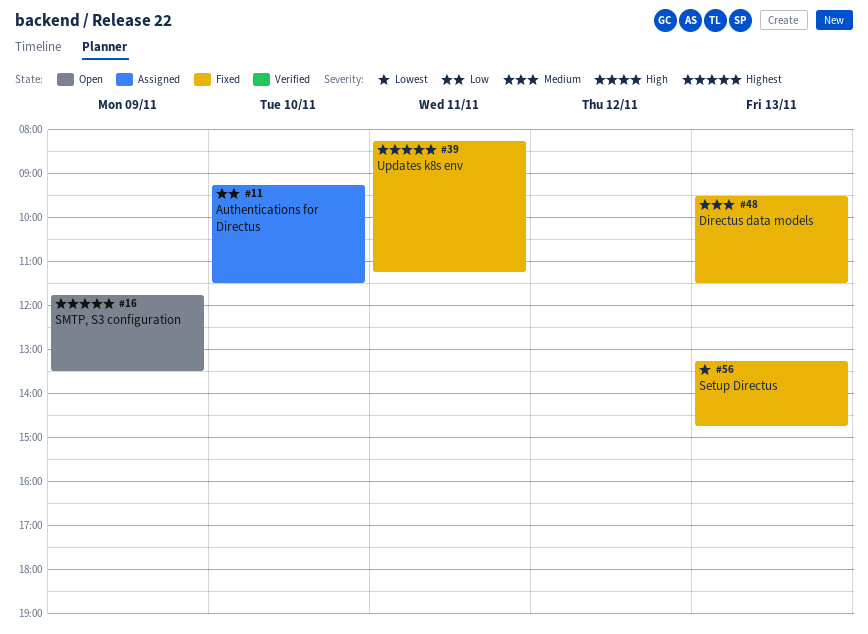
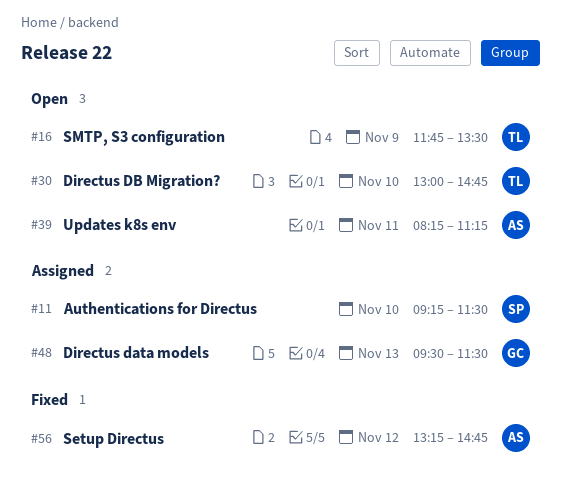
#30: none -> present
#39, status: Fixed -> Open
#48, status: Fixed -> Assigned
#56, day: Nov 13 -> Nov 12

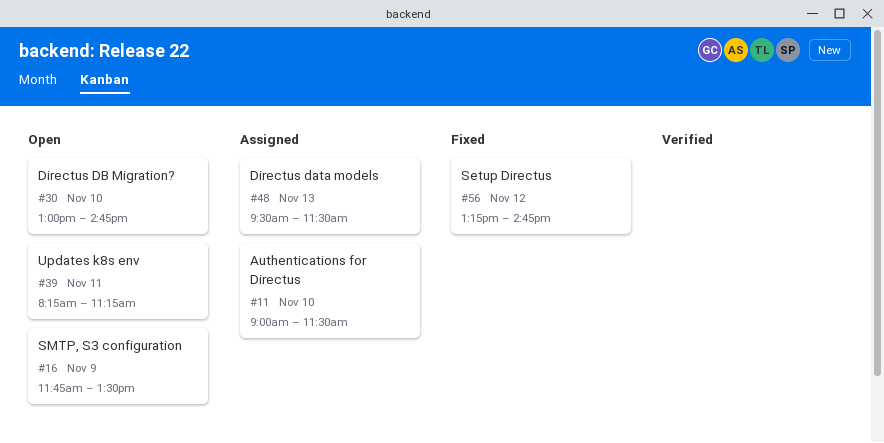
#11, begins: 09:15 -> 09:00

